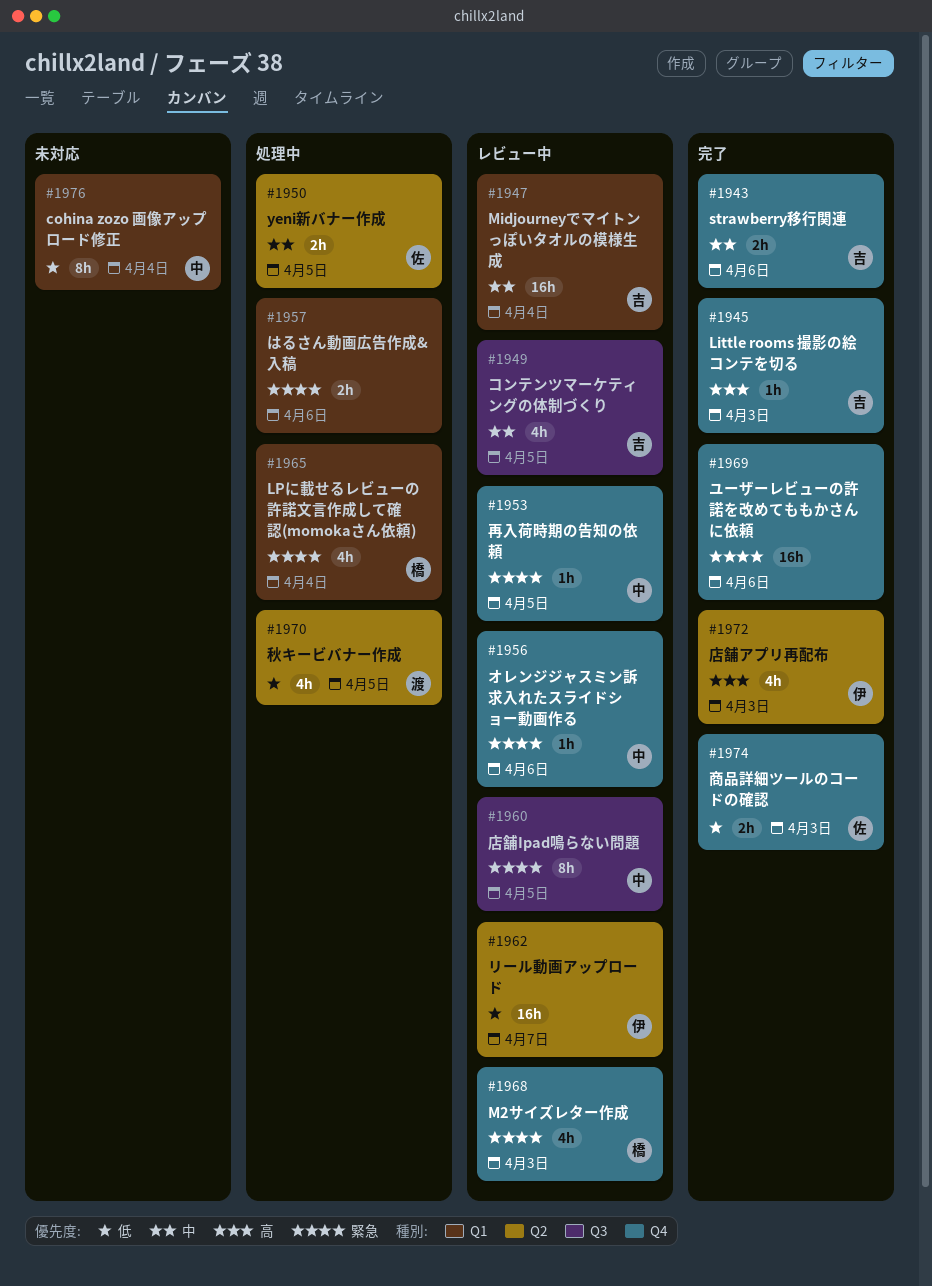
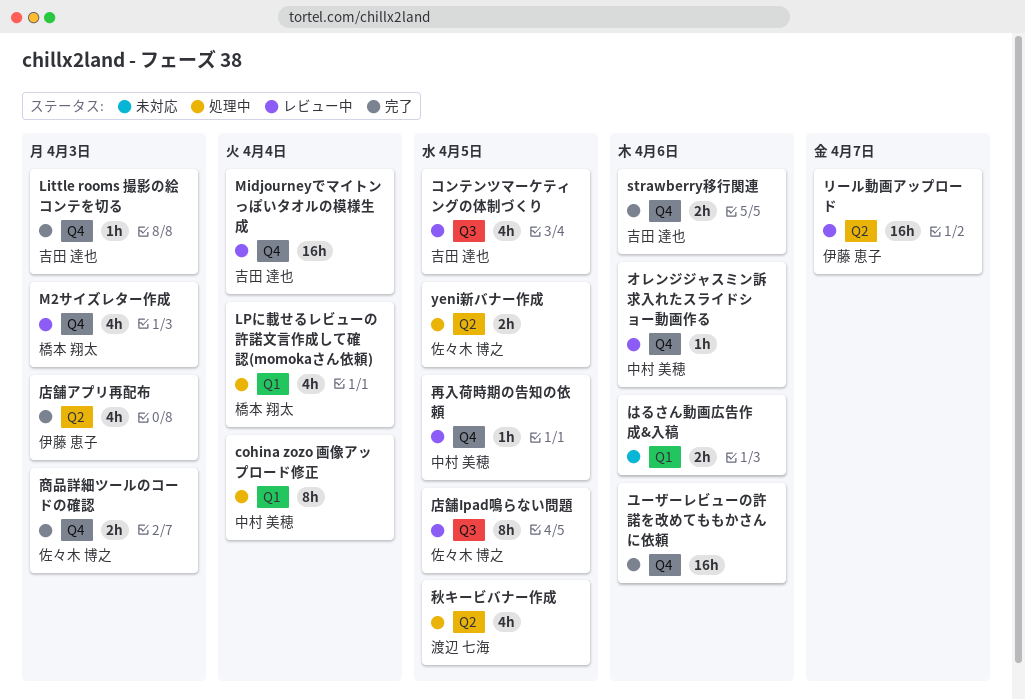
cohina zozo 画像アップロード修正, status: 未対応 -> 処理中
Midjourneyでマイトンっぽいタオルの模様生成, label: Q1 -> Q4
はるさん動画広告作成&入稿, status: 処理中 -> 未対応
店舗Ipad鳴らない問題, owner: 中村 美穂 -> 佐々木 博之

